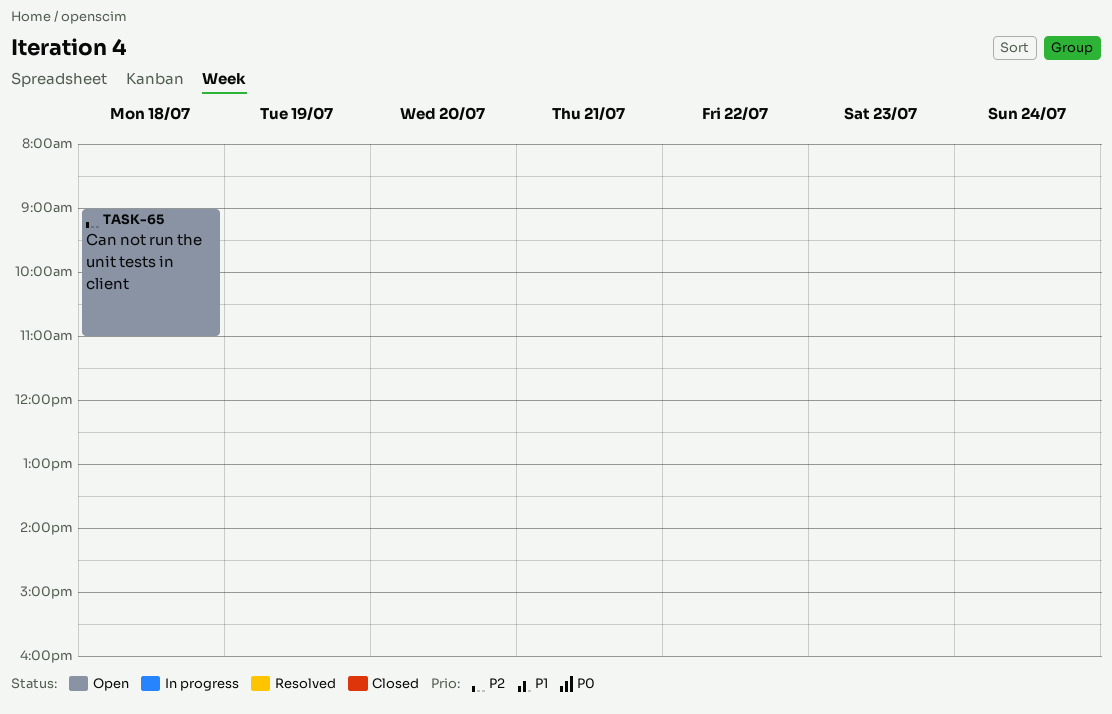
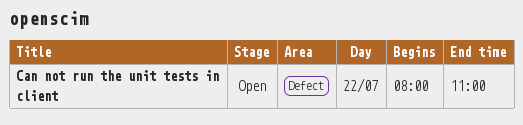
Can not run the unit tests in client, day: Jul 18 -> Jul 22
Can not run the unit tests in client, begins: 09:00 -> 08:00

